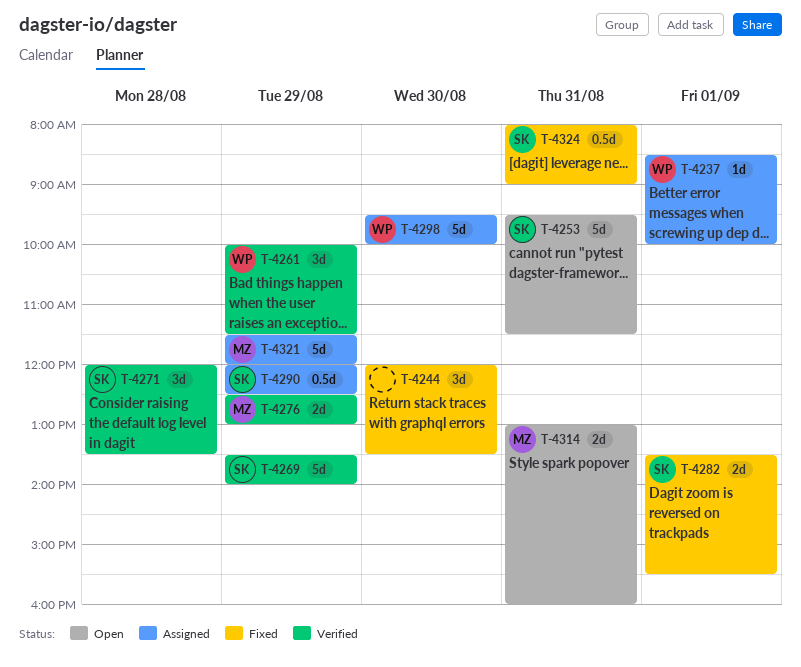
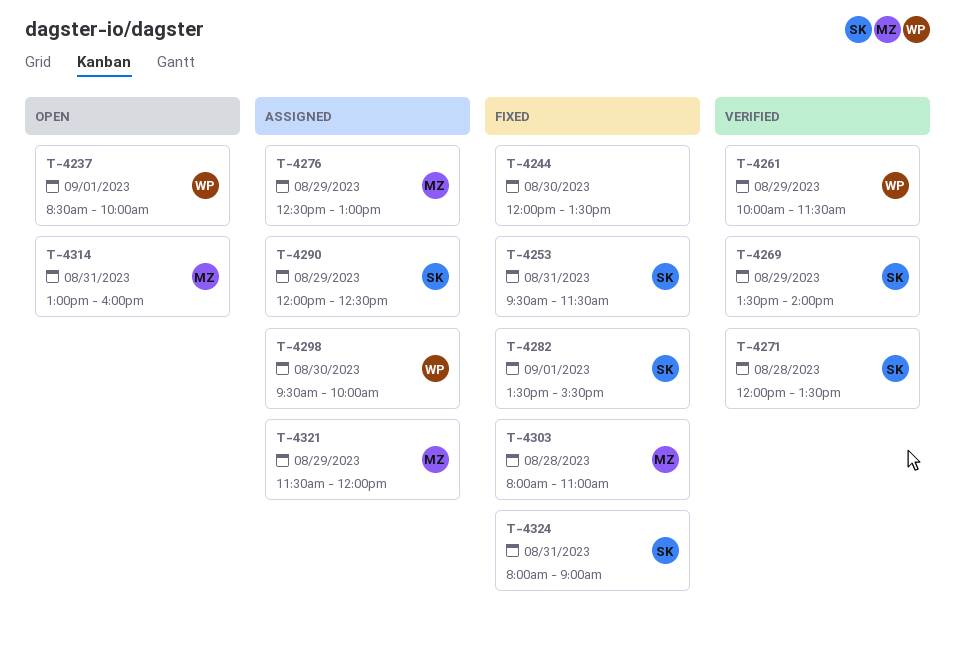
T-4237, status: Assigned -> Open
T-4253, status: Open -> Fixed
T-4276, status: Verified -> Assigned
T-4303: none -> present

